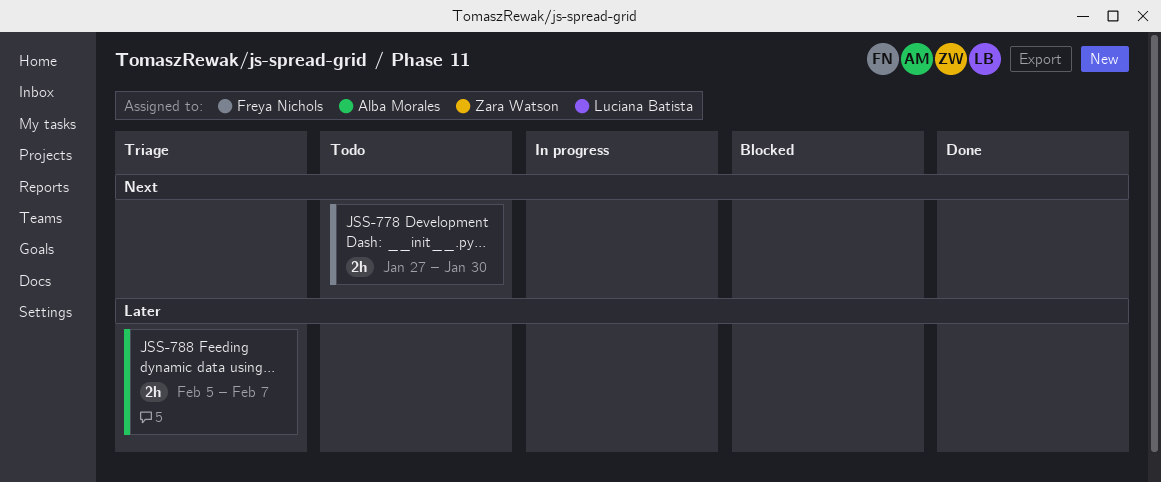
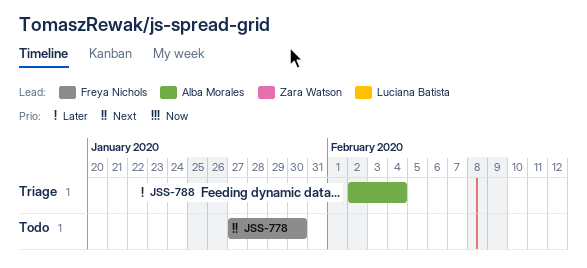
JSS-788, start: Feb 5 -> Feb 2
JSS-788, due: Feb 7 -> Feb 4

